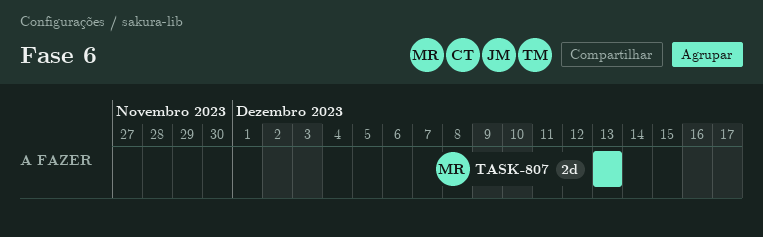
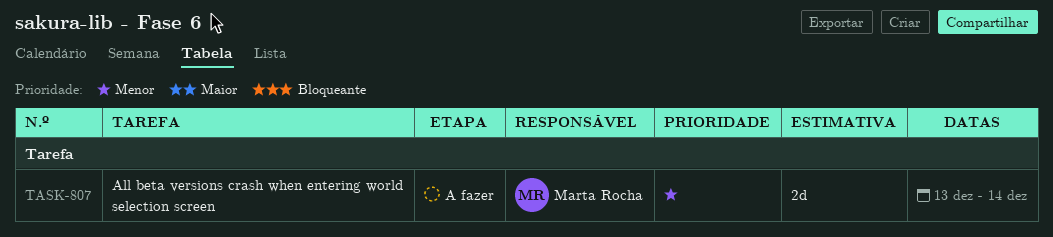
TASK-807, due: Dec 13 -> Dec 14

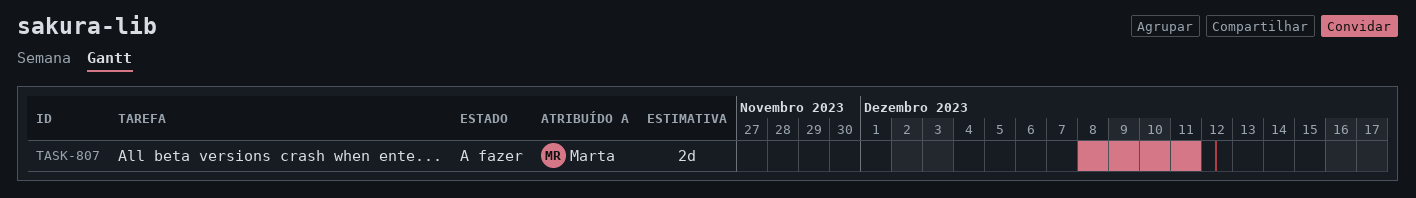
TASK-807, start: Dec 13 -> Dec 8
TASK-807, due: Dec 14 -> Dec 11

